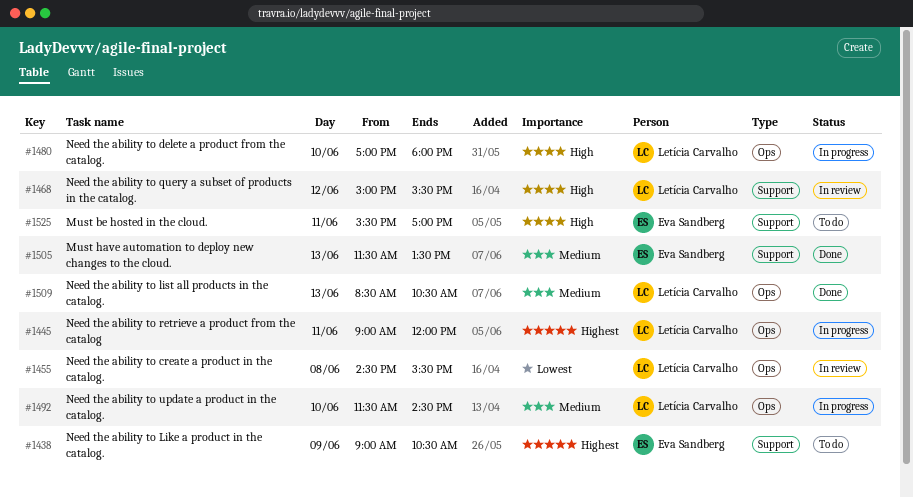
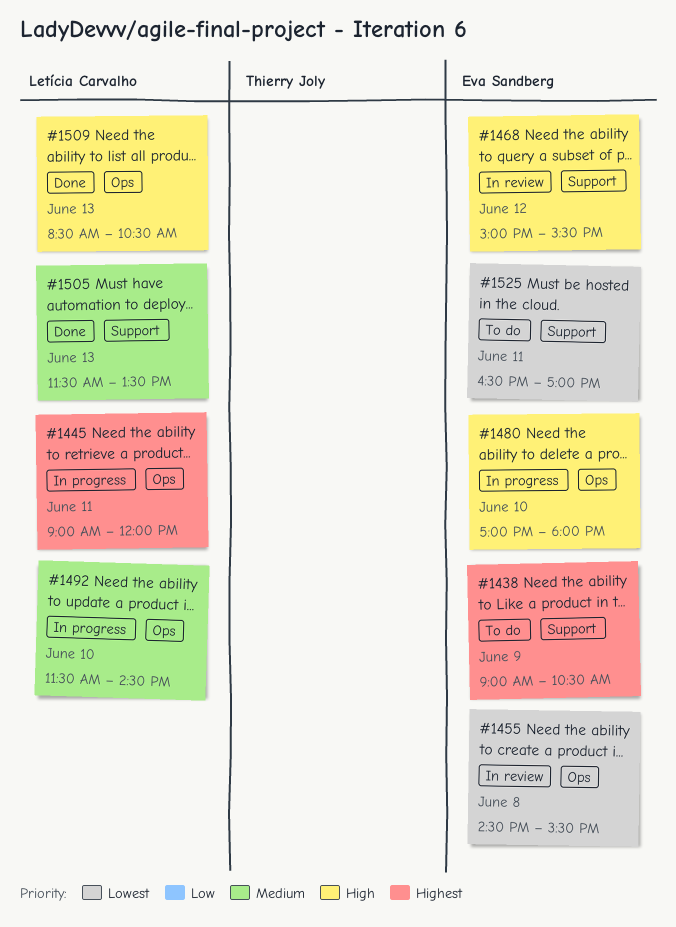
#1455, owner: Letícia Carvalho -> Eva Sandberg
#1468, owner: Letícia Carvalho -> Eva Sandberg
#1480, owner: Letícia Carvalho -> Eva Sandberg
#1505, owner: Eva Sandberg -> Letícia Carvalho
#1509, priority: Medium -> High
#1525, priority: High -> Lowest
#1525, begins: 15:30 -> 16:30

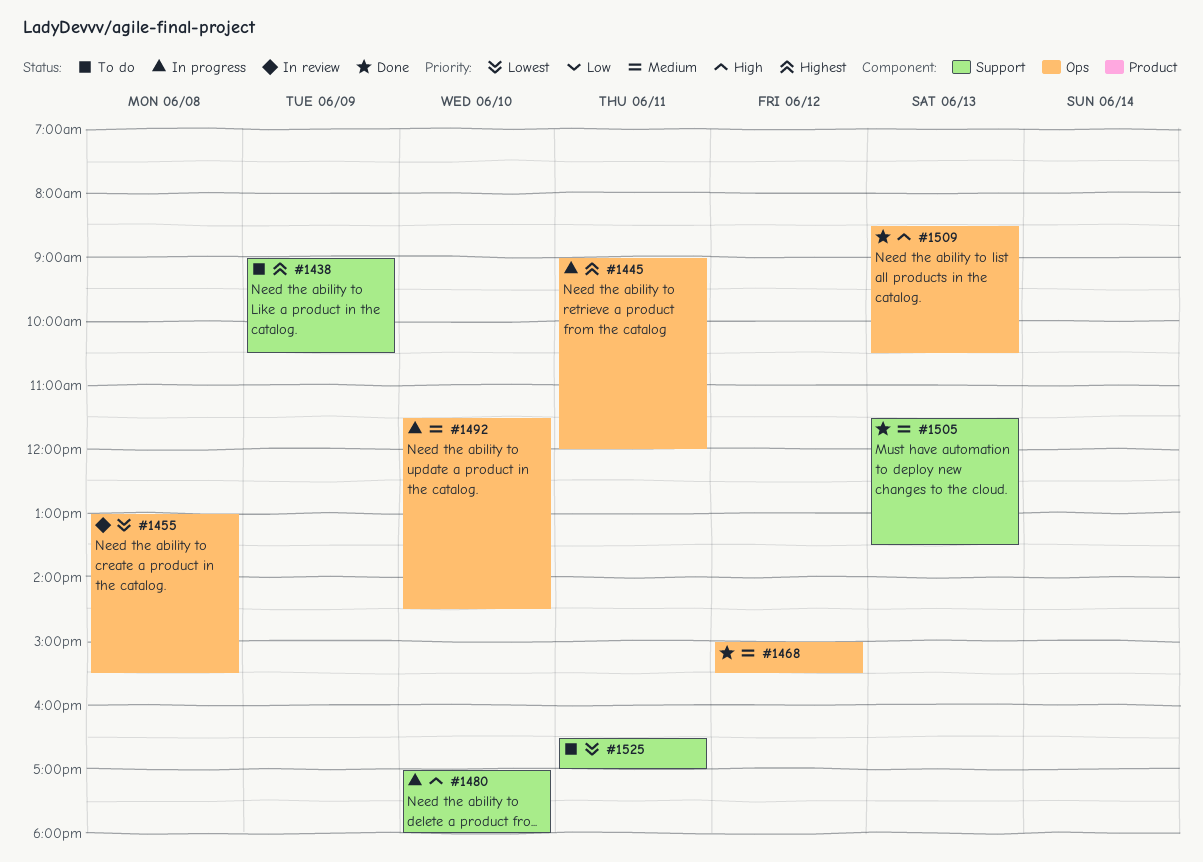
#1455, begins: 14:30 -> 13:00
#1468, status: In review -> Done
#1468, priority: High -> Medium
#1468, label: Support -> Ops
#1480, label: Ops -> Support

